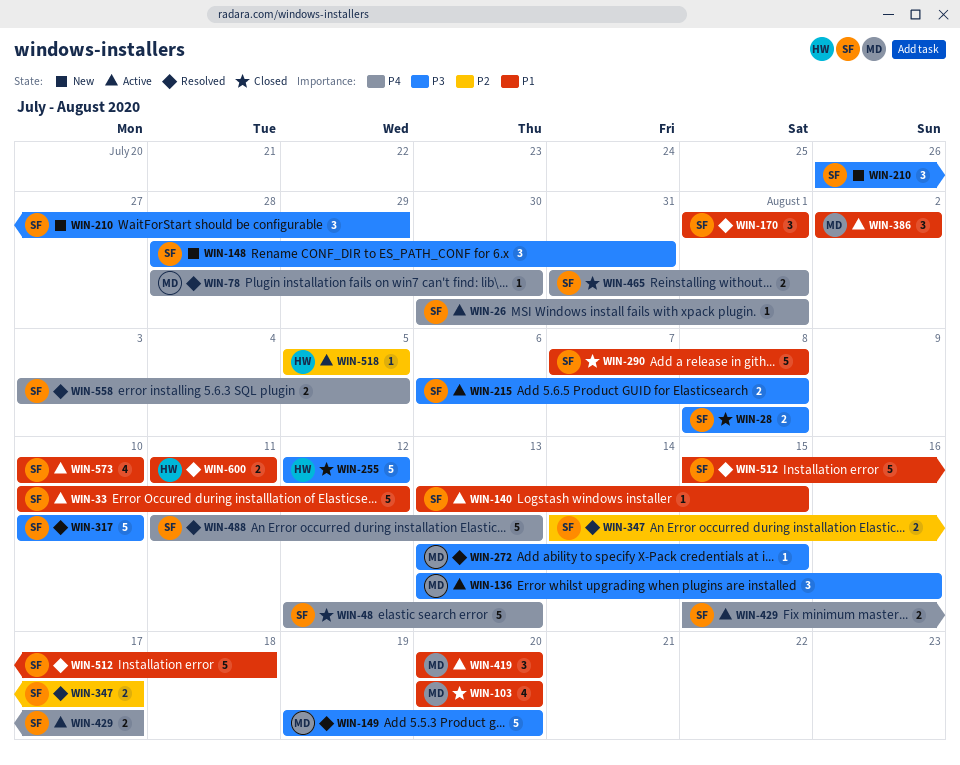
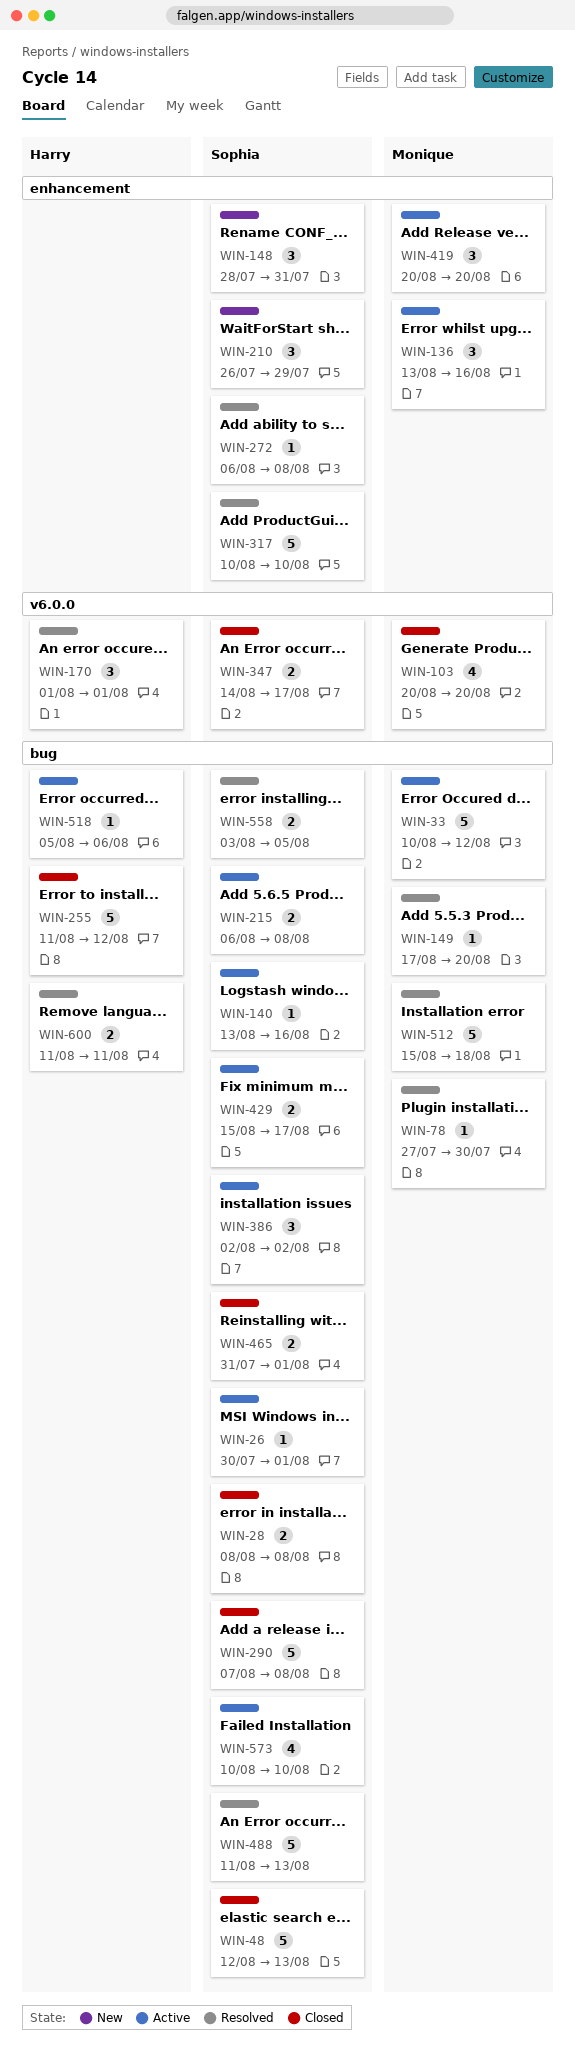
WIN-33, owner: Sophia -> Monique
WIN-78, start: Jul 28 -> Jul 27
WIN-140, due: Aug 15 -> Aug 16
WIN-149, estimate: 5 -> 1
WIN-149, start: Aug 19 -> Aug 17
WIN-170, owner: Sophia -> Harry
WIN-255, start: Aug 12 -> Aug 11
WIN-272, owner: Monique -> Sophia
WIN-272, start: Aug 13 -> Aug 6
WIN-272, due: Aug 15 -> Aug 8
WIN-347, status: Resolved -> Closed
WIN-386, owner: Monique -> Sophia
WIN-512, owner: Sophia -> Monique
WIN-518, due: Aug 5 -> Aug 6

